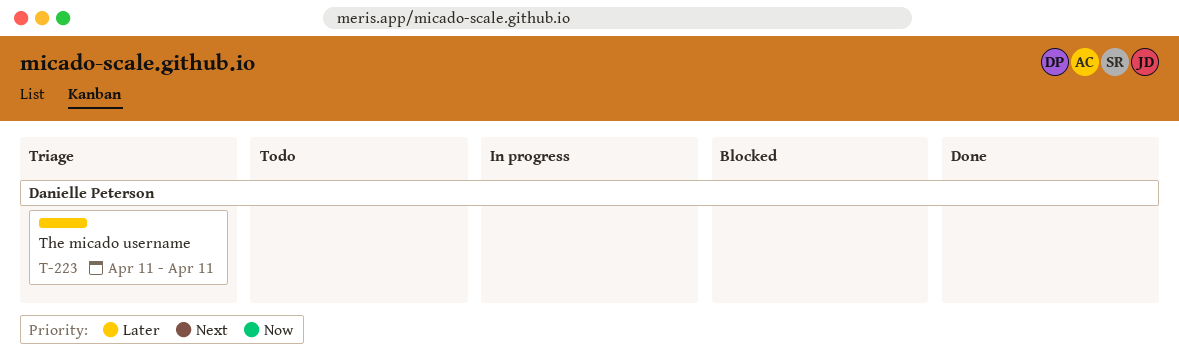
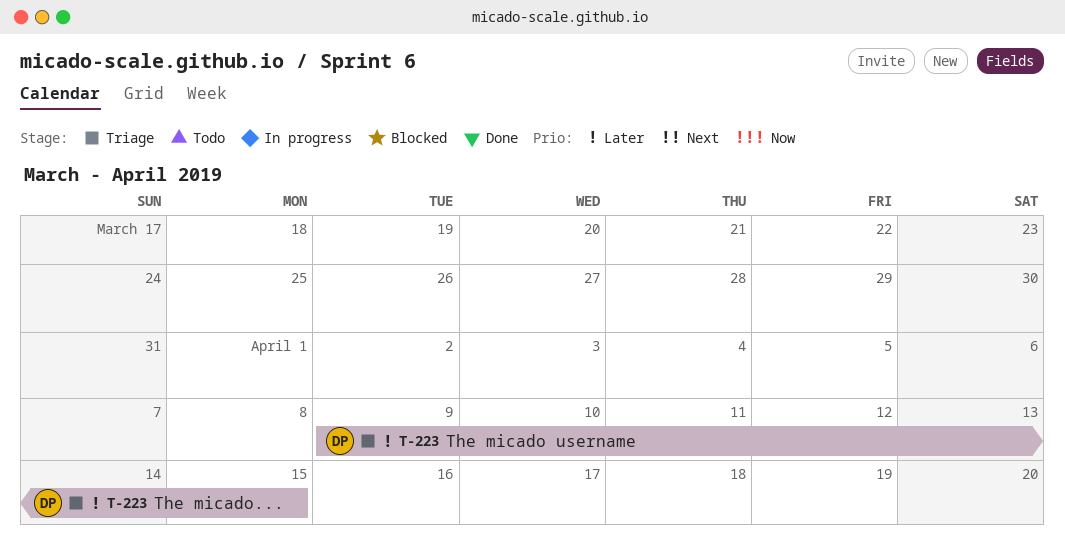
T-223, start: Apr 11 -> Apr 9
T-223, due: Apr 11 -> Apr 15

